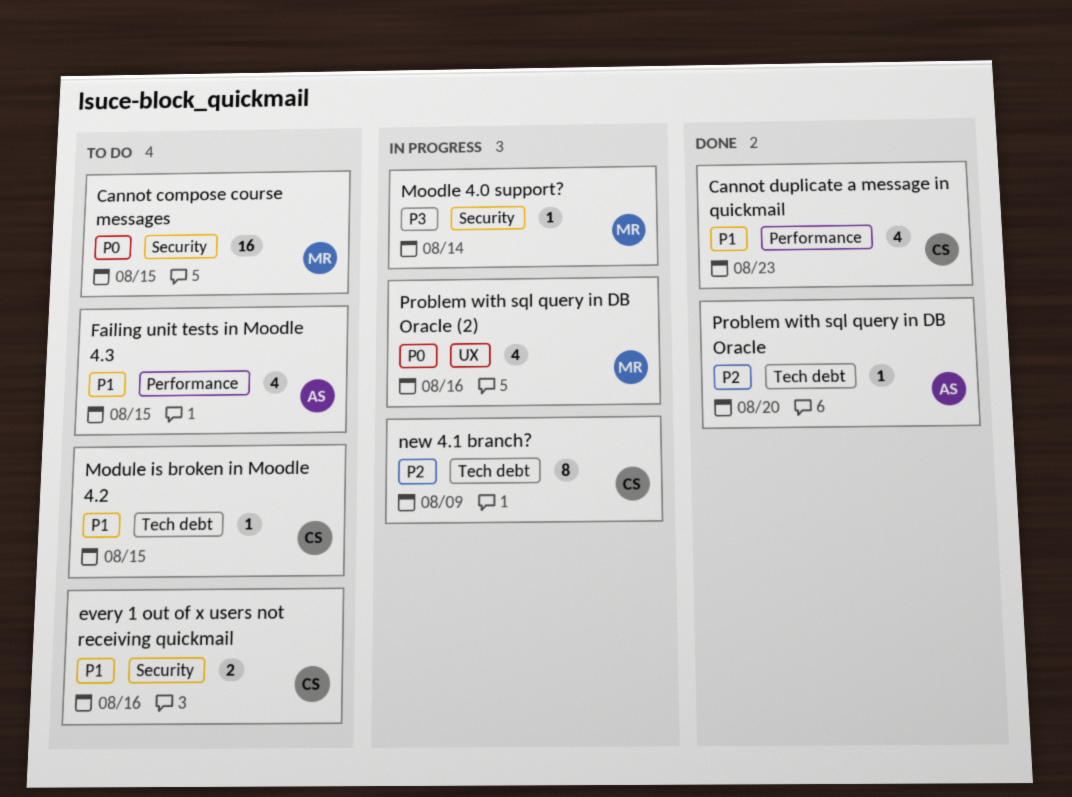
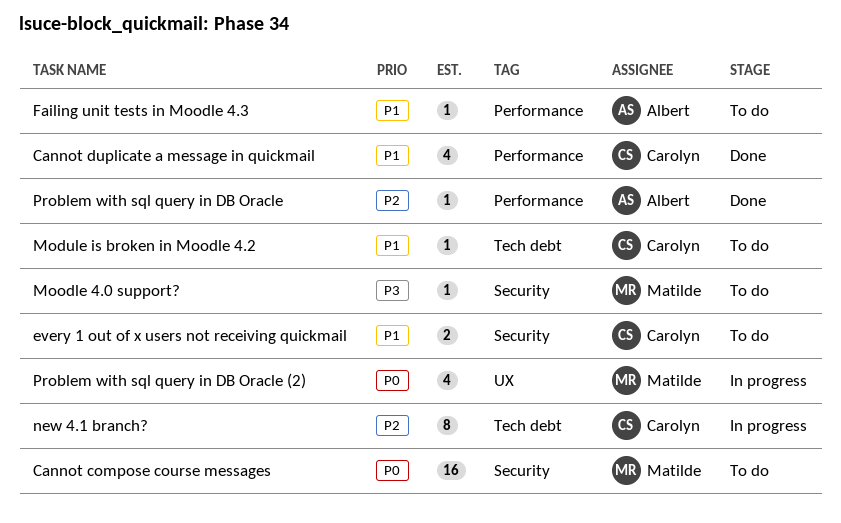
Failing unit tests in Moodle 4.3, estimate: 4 -> 1
Moodle 4.0 support?, status: In progress -> To do
Problem with sql query in DB Oracle, label: Tech debt -> Performance

